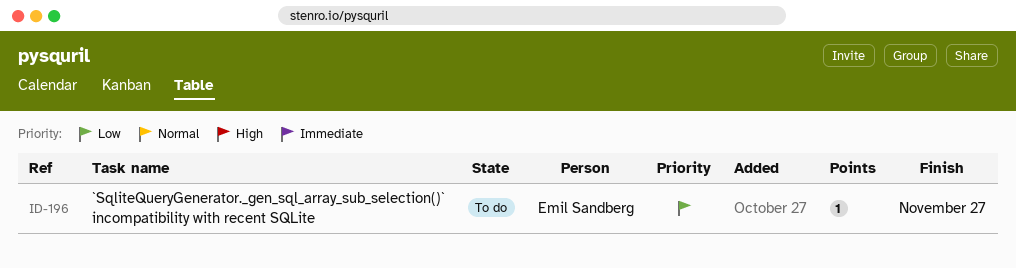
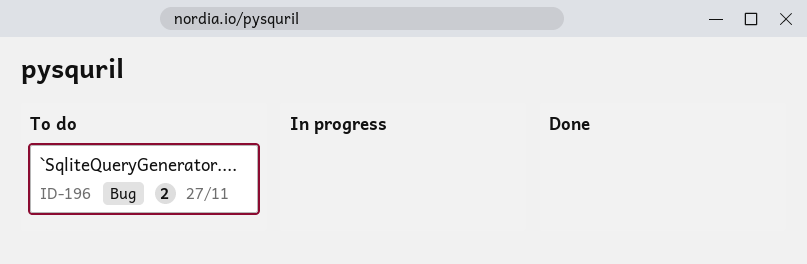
ID-196, estimate: 1 -> 2

